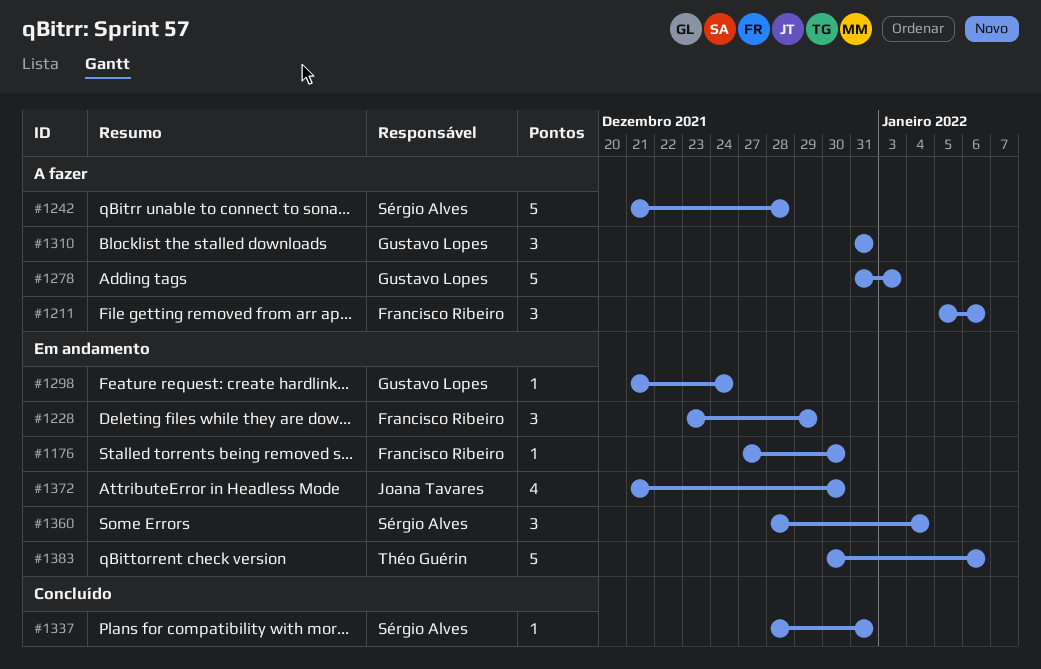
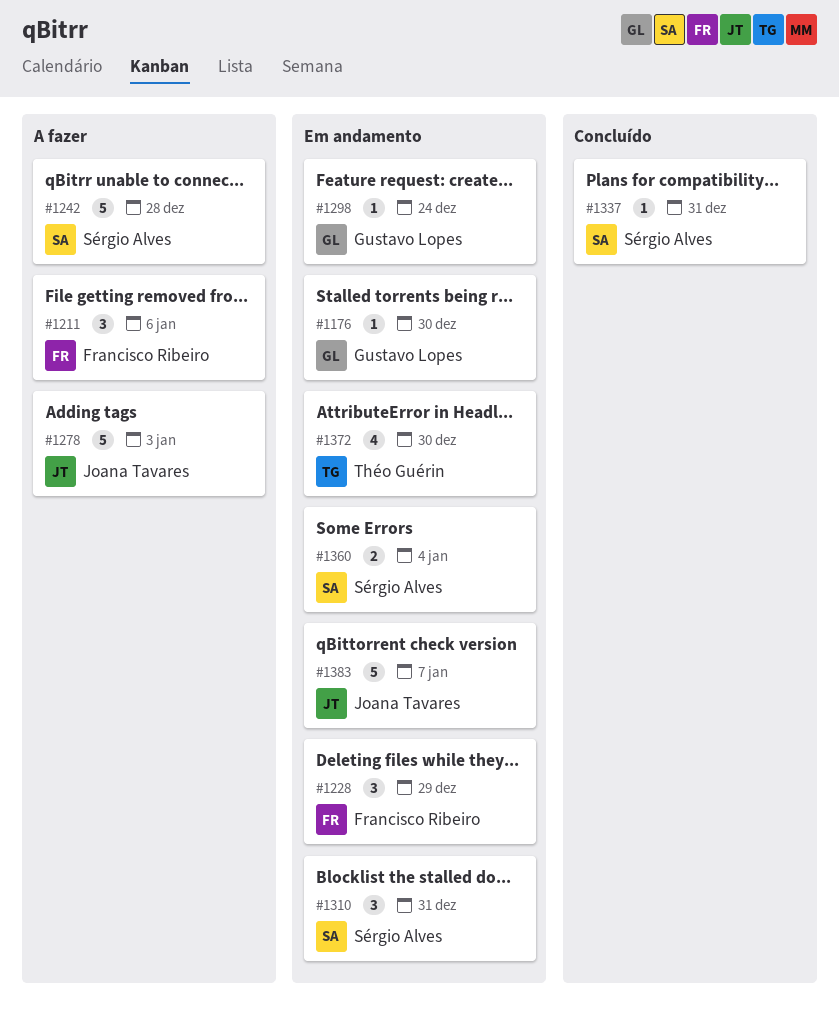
#1176, owner: Francisco Ribeiro -> Gustavo Lopes
#1278, owner: Gustavo Lopes -> Joana Tavares
#1310, status: A fazer -> Em andamento
#1310, owner: Gustavo Lopes -> Sérgio Alves
#1360, estimate: 3 -> 2
#1372, owner: Joana Tavares -> Théo Guérin
#1383, owner: Théo Guérin -> Joana Tavares
#1383, due: Jan 6 -> Jan 7

